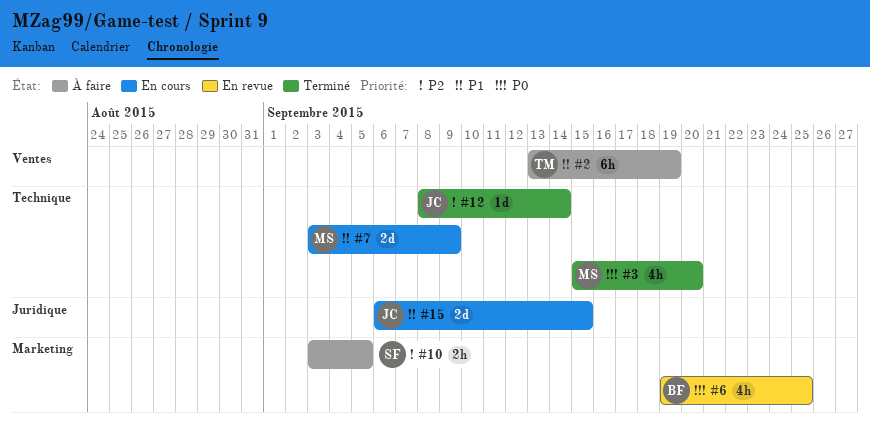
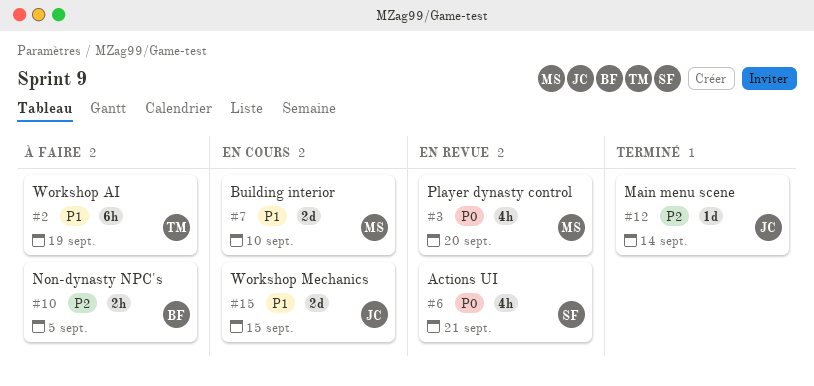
#3, status: Terminé -> En revue
#6, owner: BF -> SF
#6, due: Sep 25 -> Sep 21
#7, due: Sep 9 -> Sep 10
#10, owner: SF -> BF

